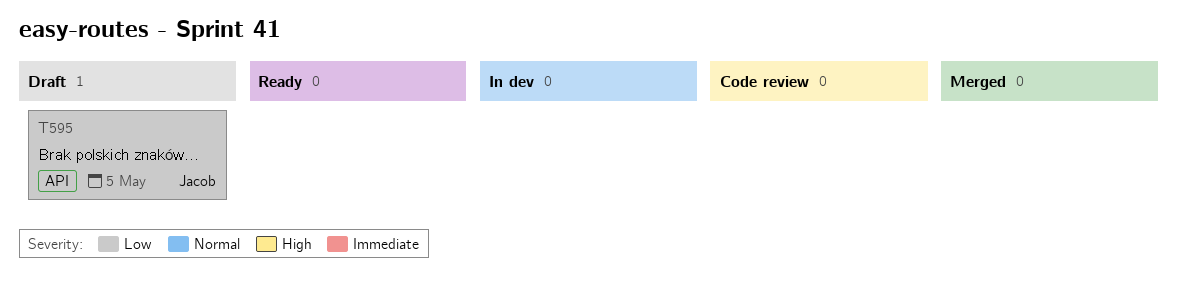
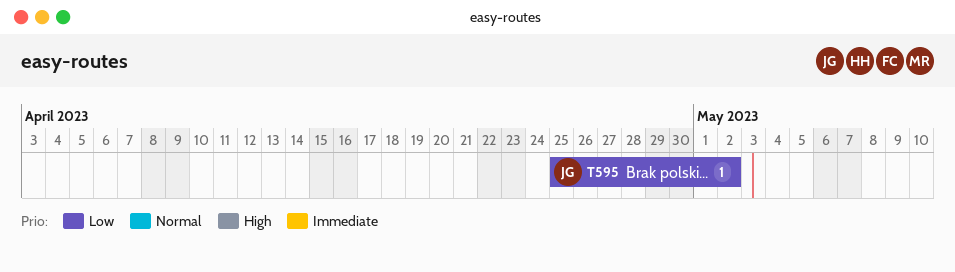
T595, due: May 5 -> May 2

